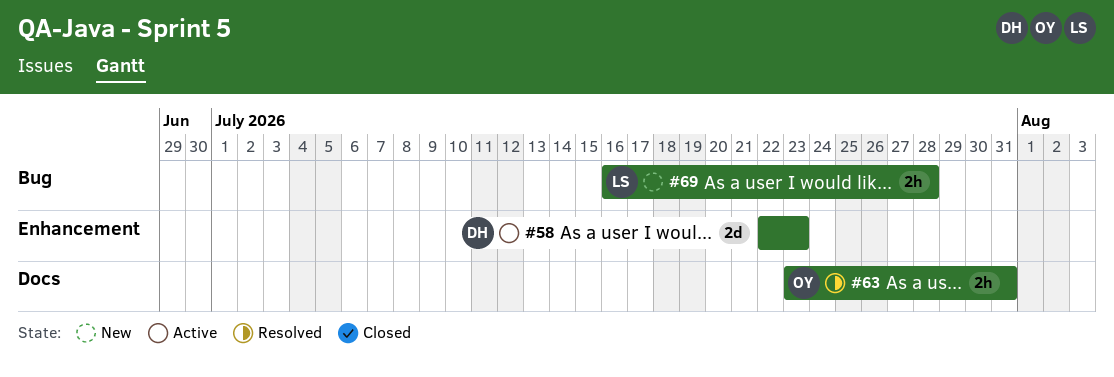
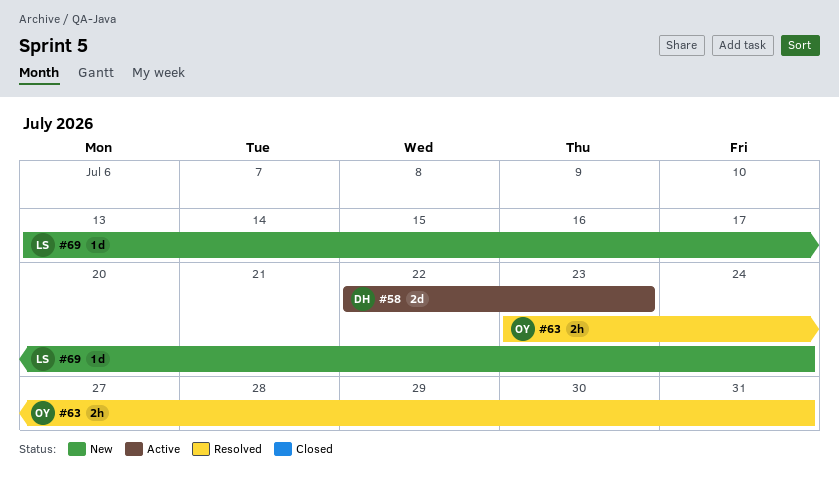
#69, estimate: 2h -> 1d
#69, start: Jul 16 -> Jul 13
#69, due: Jul 28 -> Jul 24

